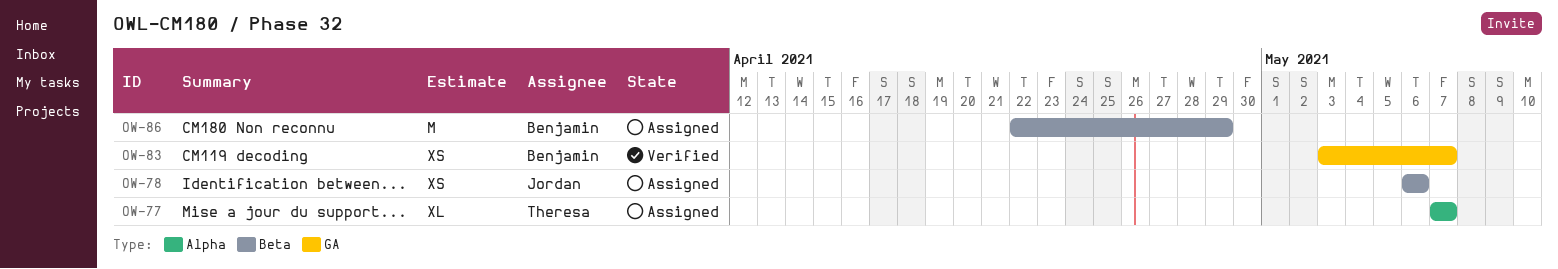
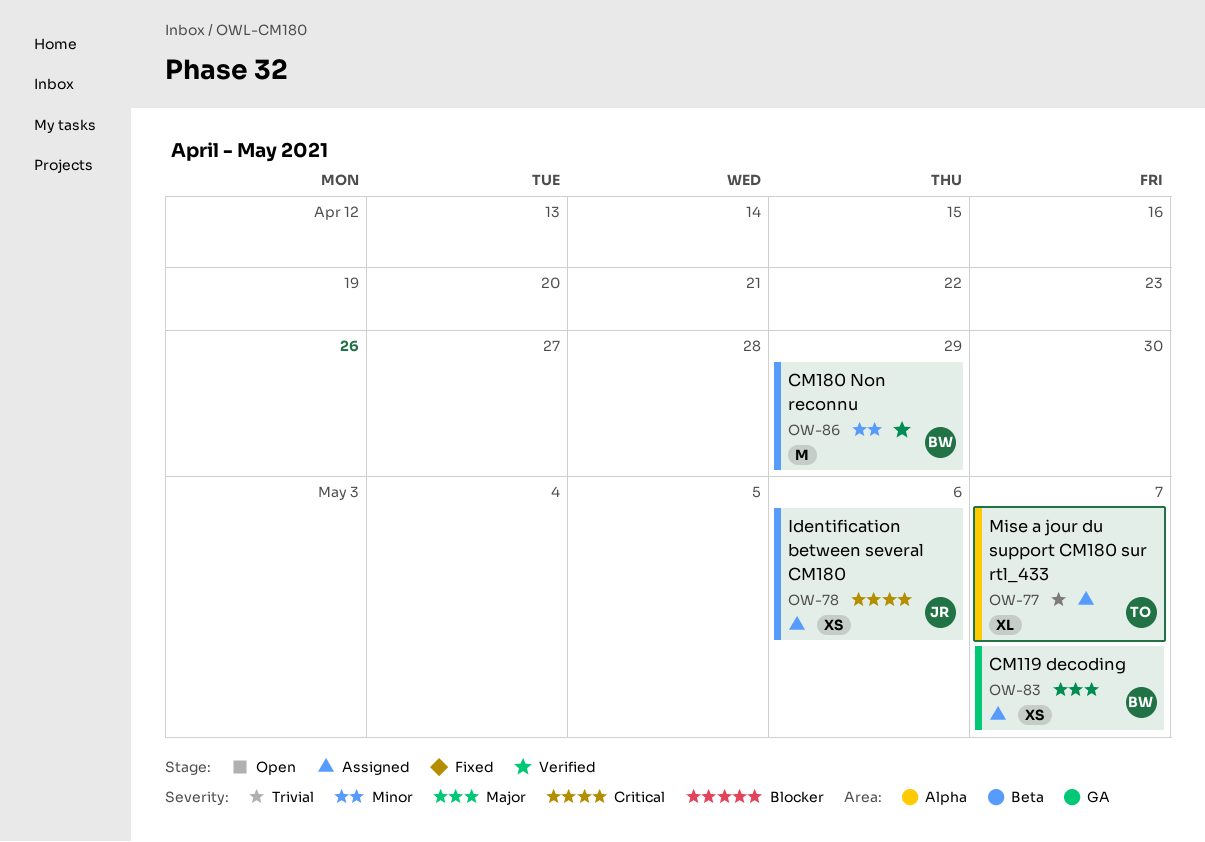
OW-83, status: Verified -> Assigned
OW-86, status: Assigned -> Verified

